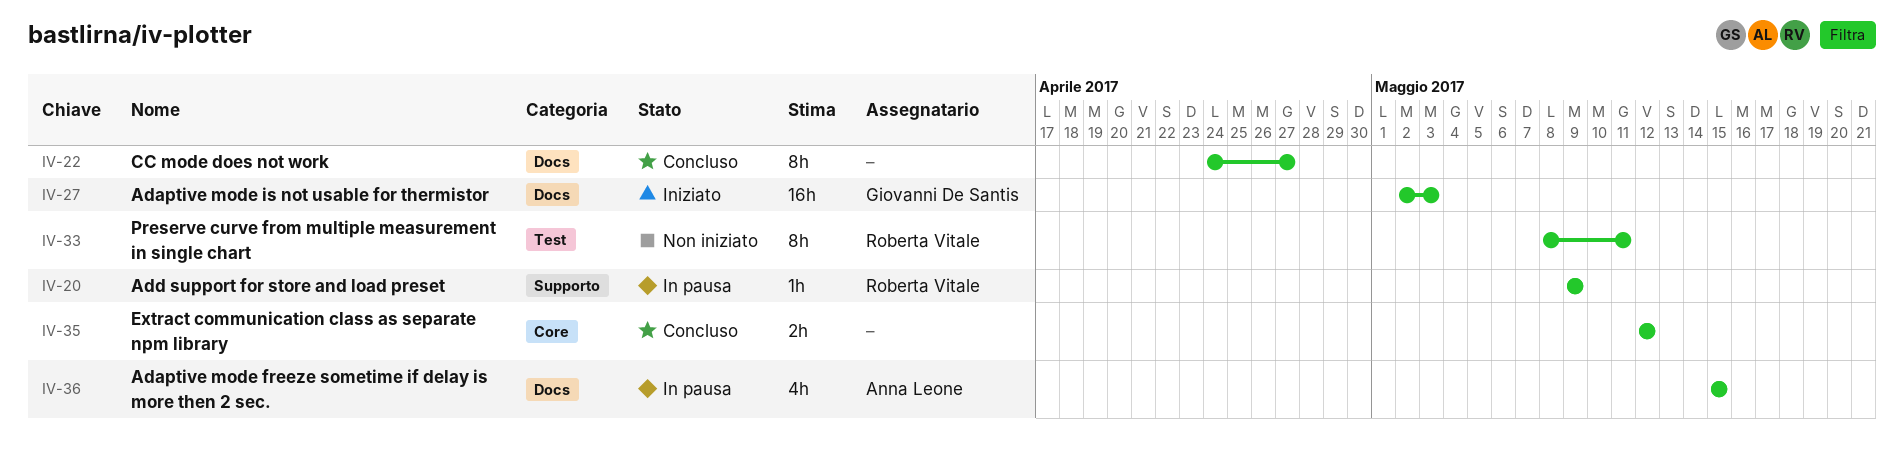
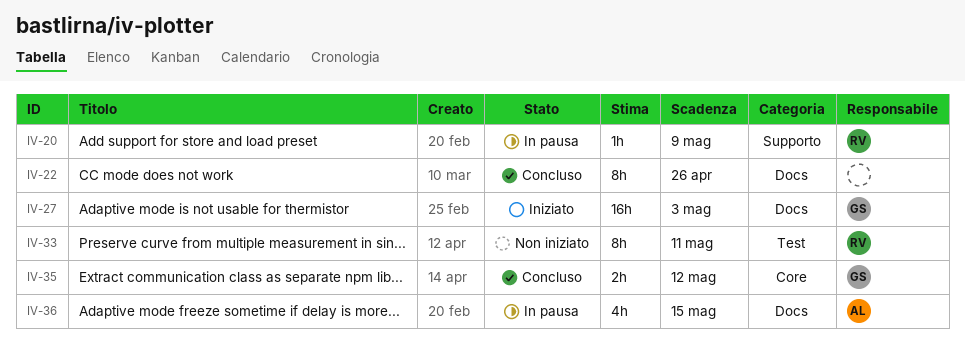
IV-22, due: Apr 27 -> Apr 26
IV-35, owner: none -> Giovanni De Santis

